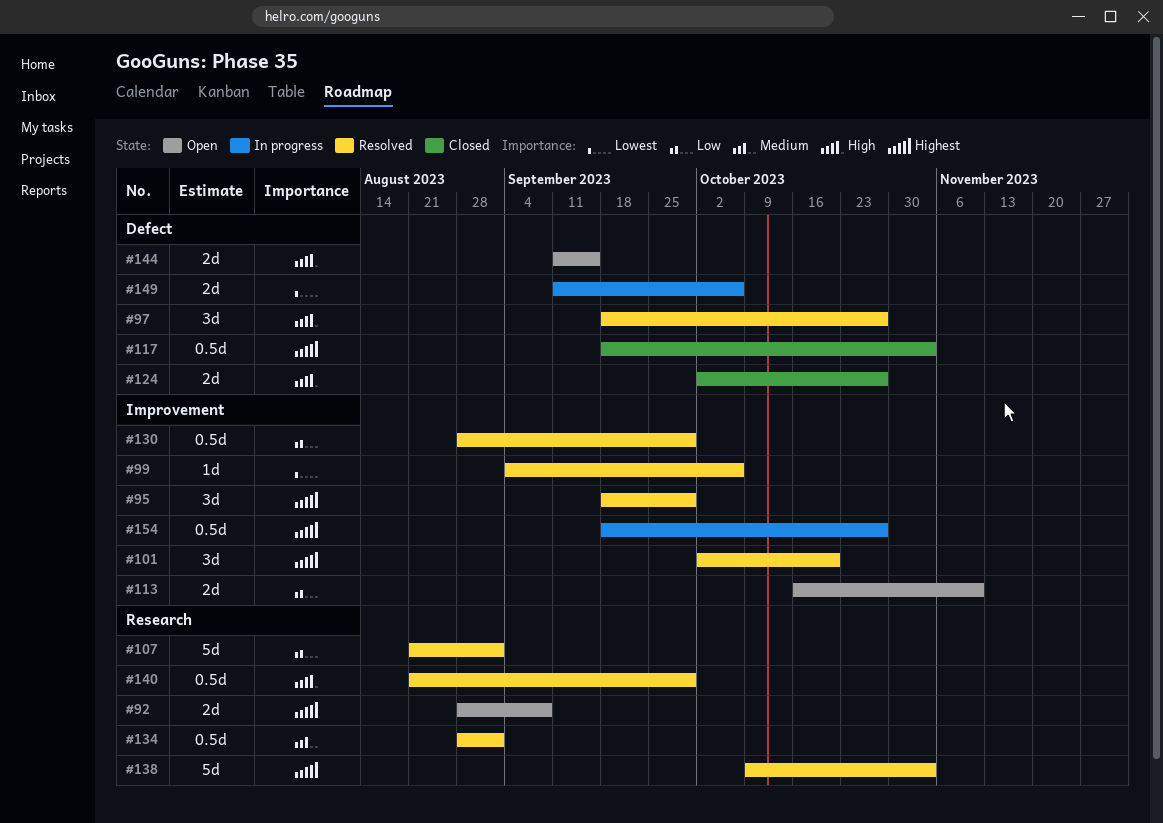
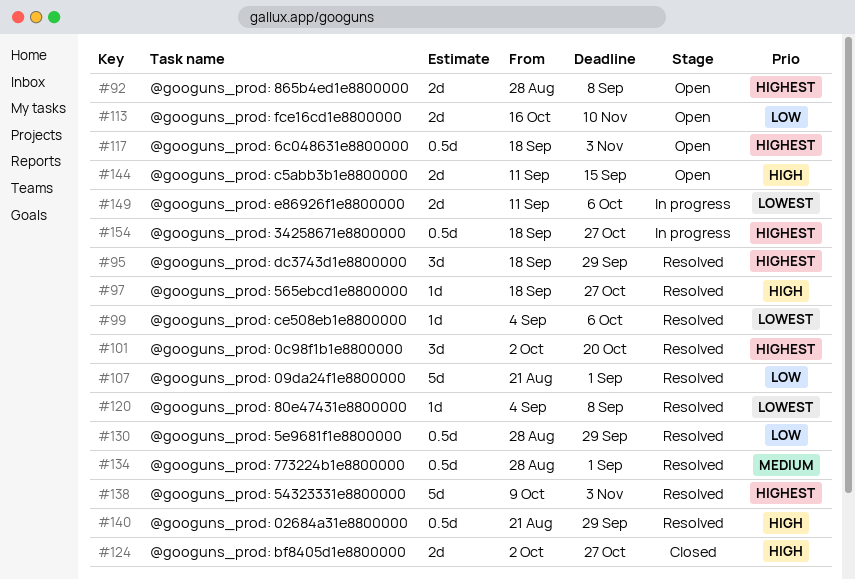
#97, estimate: 3d -> 1d
#117, status: Closed -> Open
#120: none -> present

